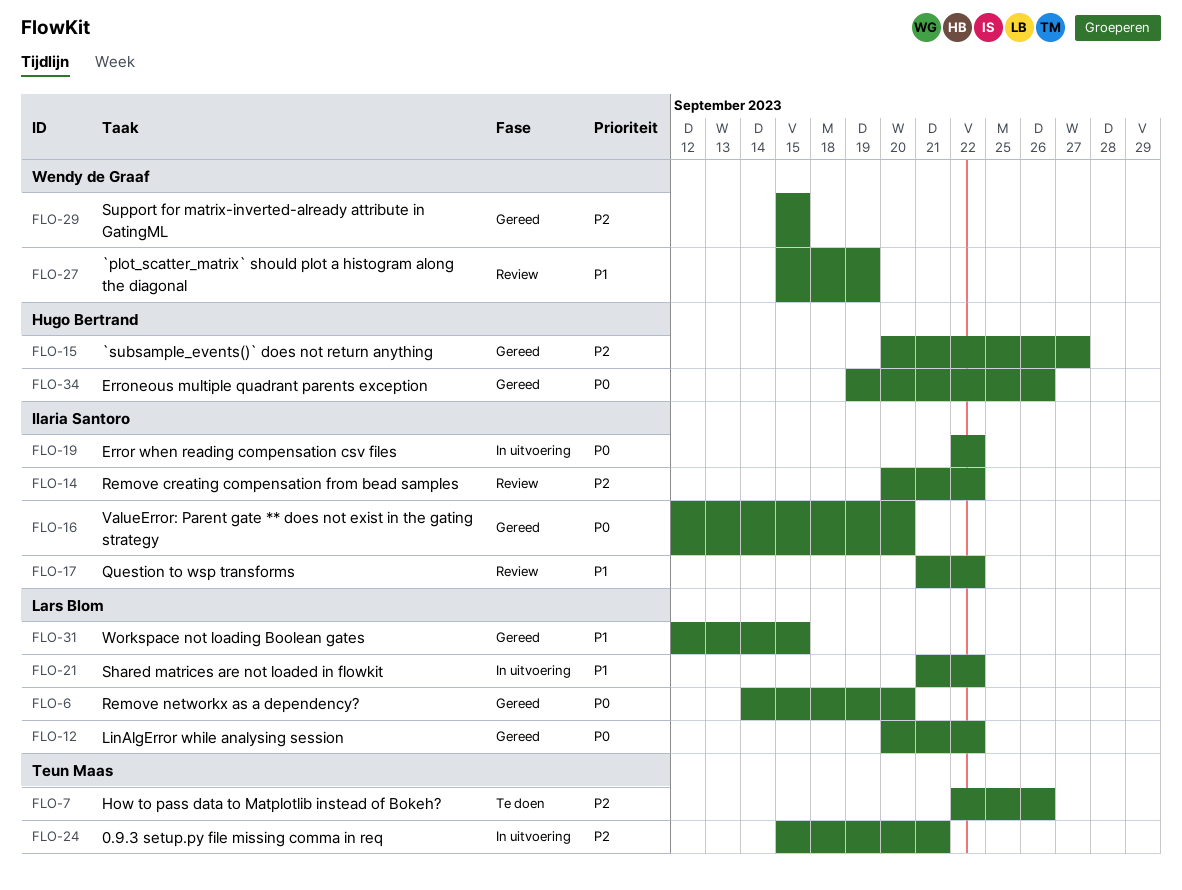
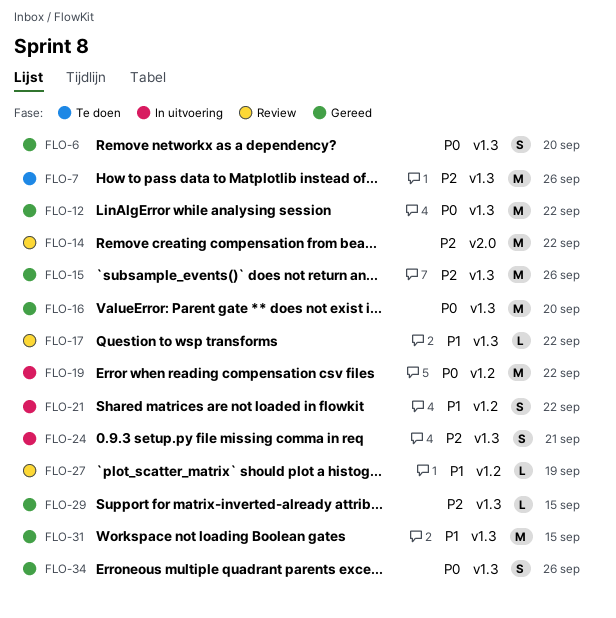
FLO-15, due: Sep 27 -> Sep 26

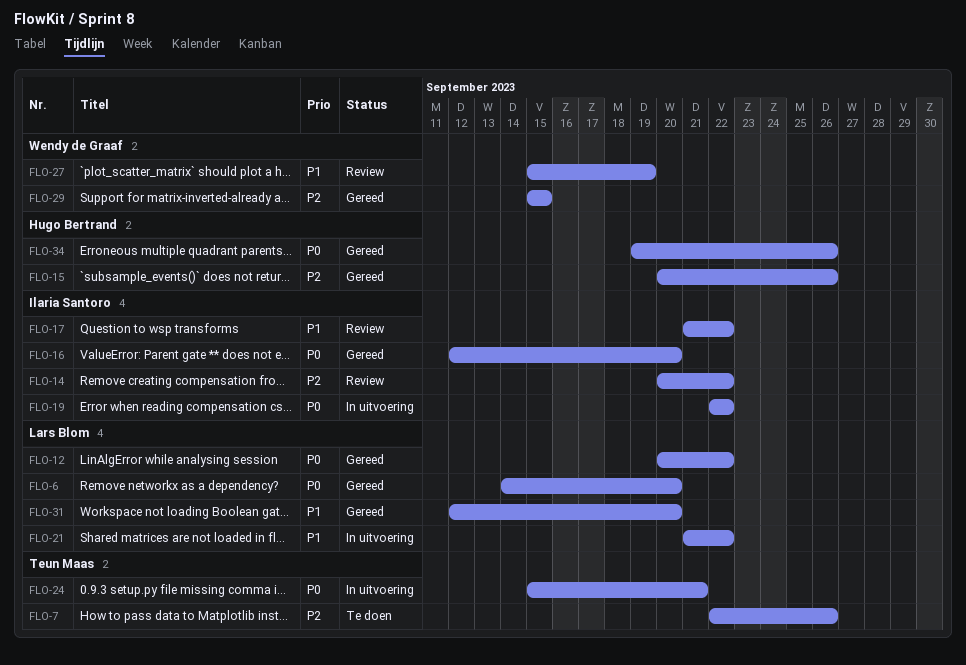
FLO-24, priority: P2 -> P0
FLO-31, due: Sep 15 -> Sep 20

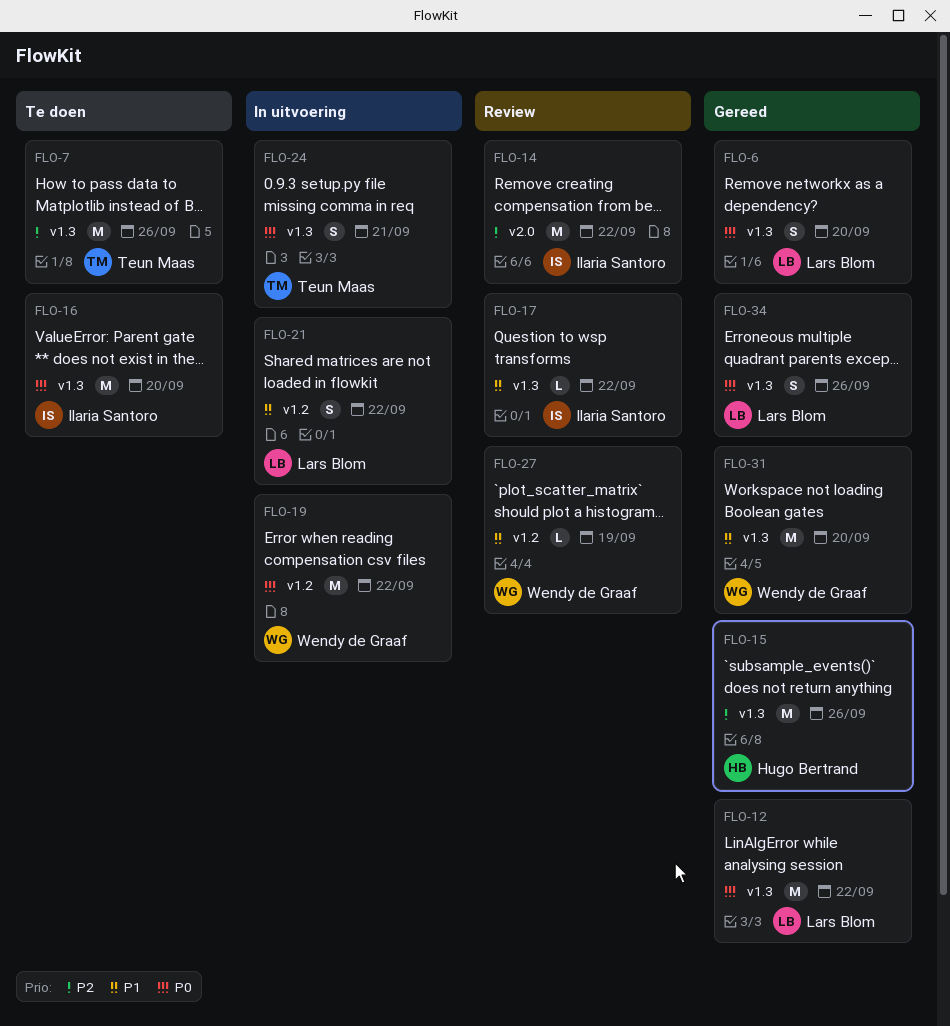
FLO-16, status: Gereed -> Te doen
FLO-19, owner: Ilaria Santoro -> Wendy de Graaf
FLO-29: present -> none
FLO-31, owner: Lars Blom -> Wendy de Graaf
FLO-34, owner: Hugo Bertrand -> Lars Blom

